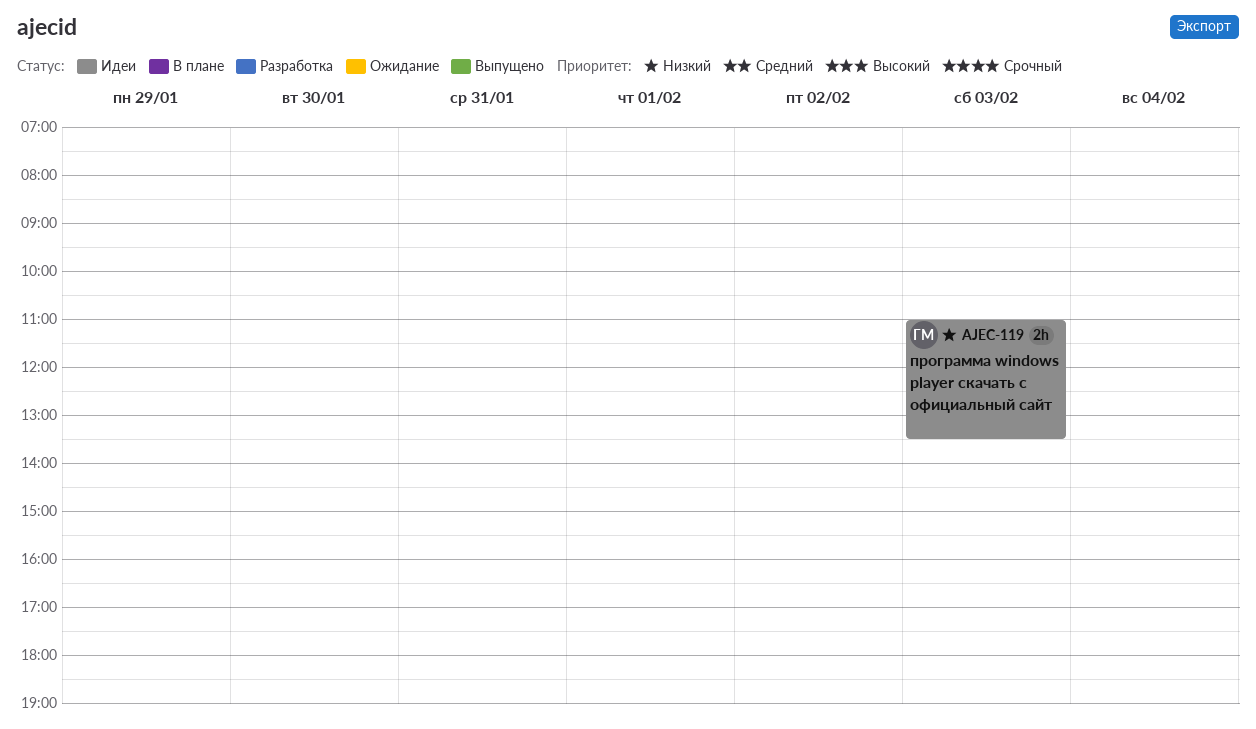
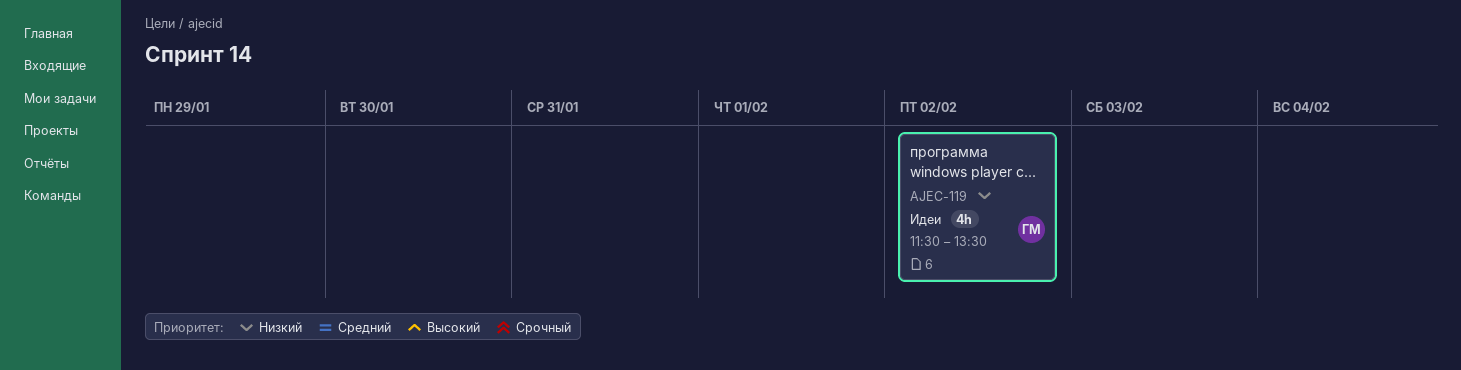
AJEC-119, estimate: 2h -> 4h
AJEC-119, day: Feb 3 -> Feb 2
AJEC-119, begins: 11:00 -> 11:30

